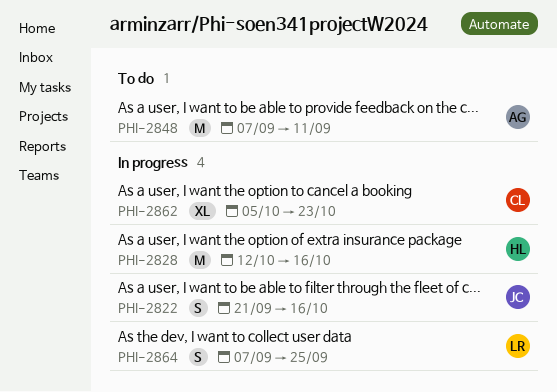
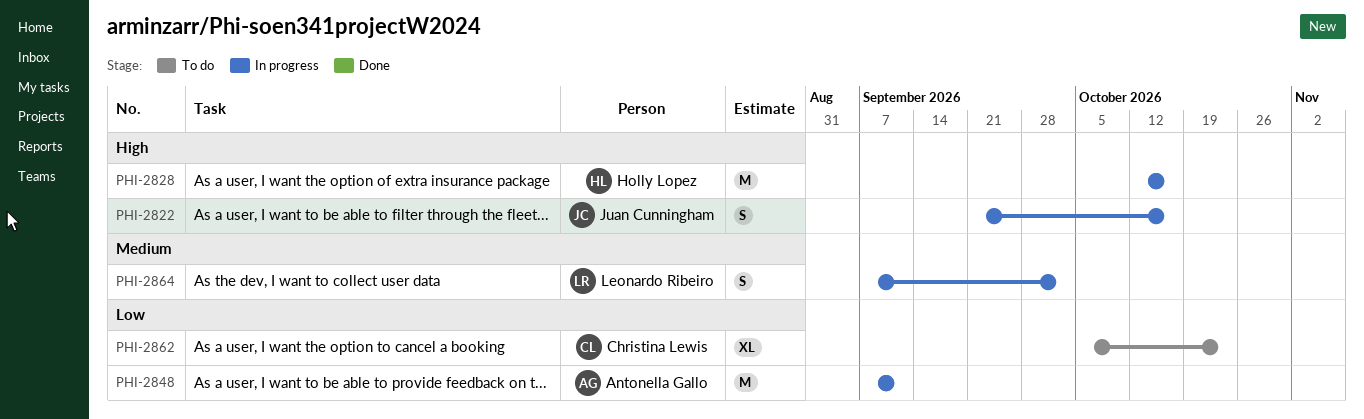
PHI-2848, status: To do -> In progress
PHI-2862, status: In progress -> To do
PHI-2864, due: Sep 25 -> Oct 2

